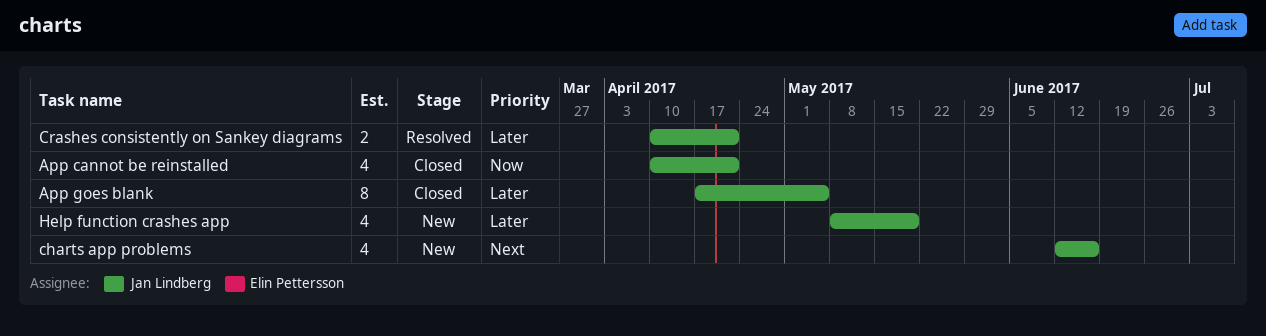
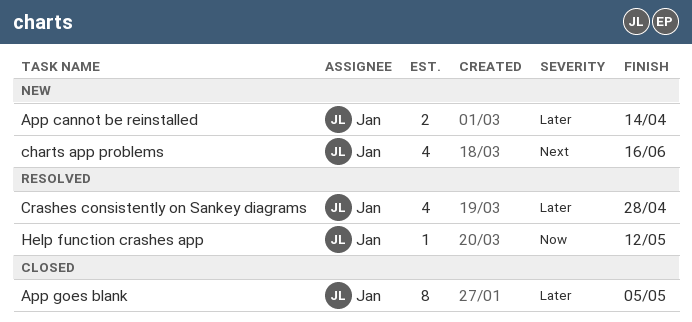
App cannot be reinstalled, status: Closed -> New
App cannot be reinstalled, priority: Now -> Later
App cannot be reinstalled, estimate: 4 -> 2
App cannot be reinstalled, due: Apr 21 -> Apr 14
Crashes consistently on Sankey diagrams, estimate: 2 -> 4
Crashes consistently on Sankey diagrams, due: Apr 21 -> Apr 28
Help function crashes app, status: New -> Resolved
Help function crashes app, priority: Later -> Now
Help function crashes app, estimate: 4 -> 1
Help function crashes app, due: May 19 -> May 12

